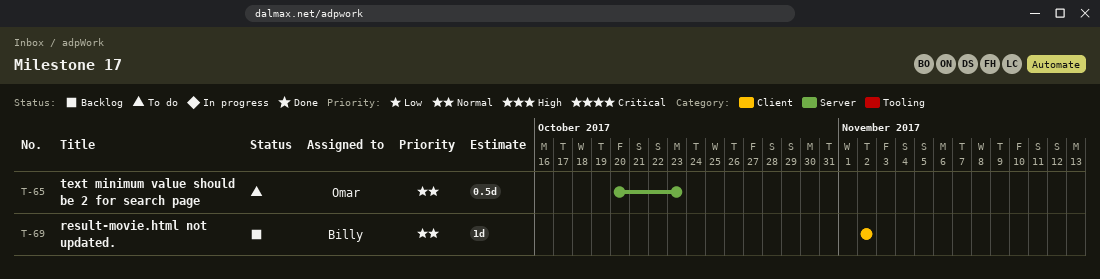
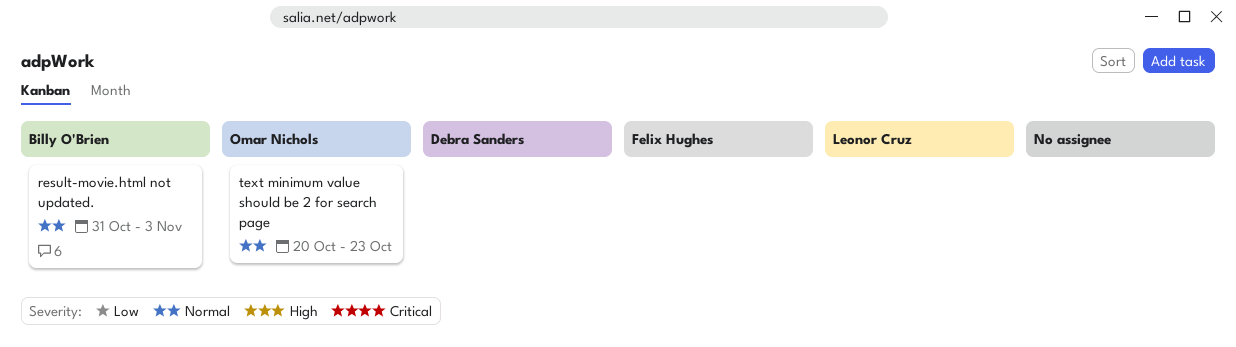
result-movie.html not updated., start: Nov 2 -> Oct 31
result-movie.html not updated., due: Nov 2 -> Nov 3

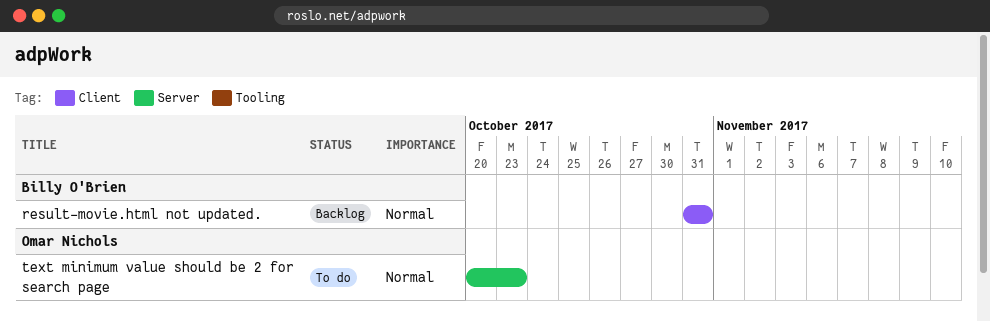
result-movie.html not updated., due: Nov 3 -> Oct 31

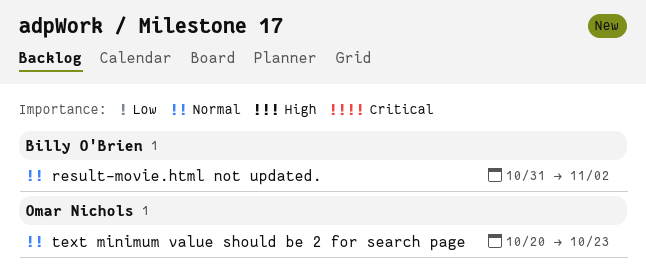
result-movie.html not updated., due: Oct 31 -> Nov 2

